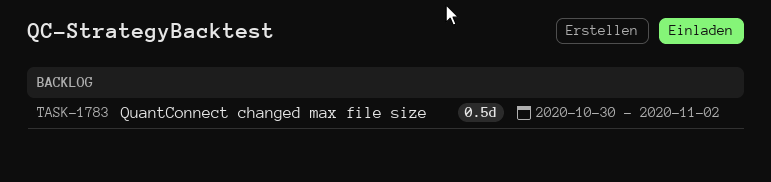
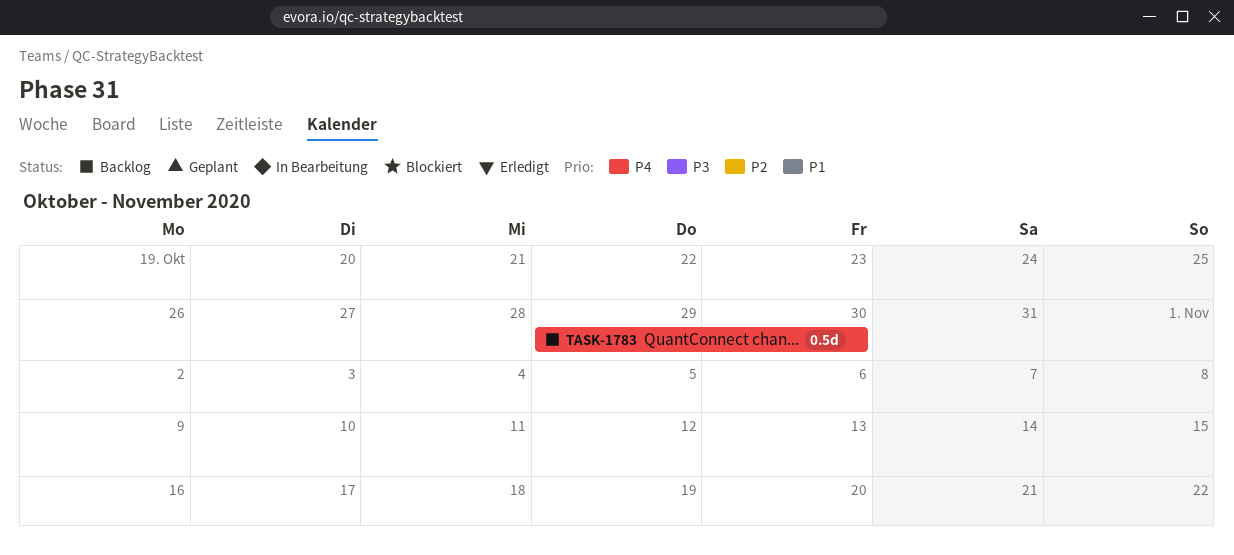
TASK-1783, start: Oct 30 -> Oct 29
TASK-1783, due: Nov 2 -> Oct 30

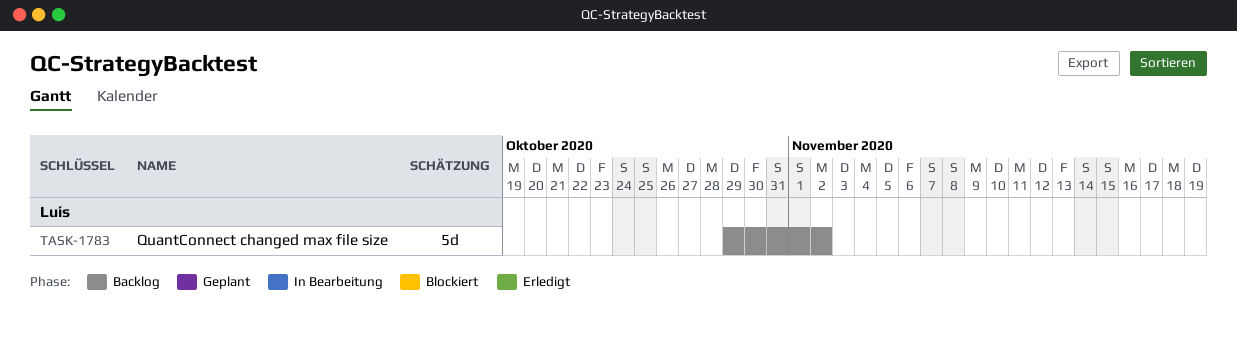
TASK-1783, estimate: 0.5d -> 5d
TASK-1783, due: Oct 30 -> Nov 2

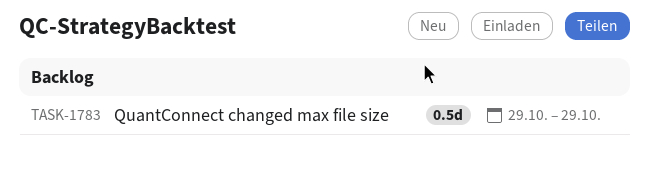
TASK-1783, estimate: 5d -> 0.5d
TASK-1783, due: Nov 2 -> Oct 29

